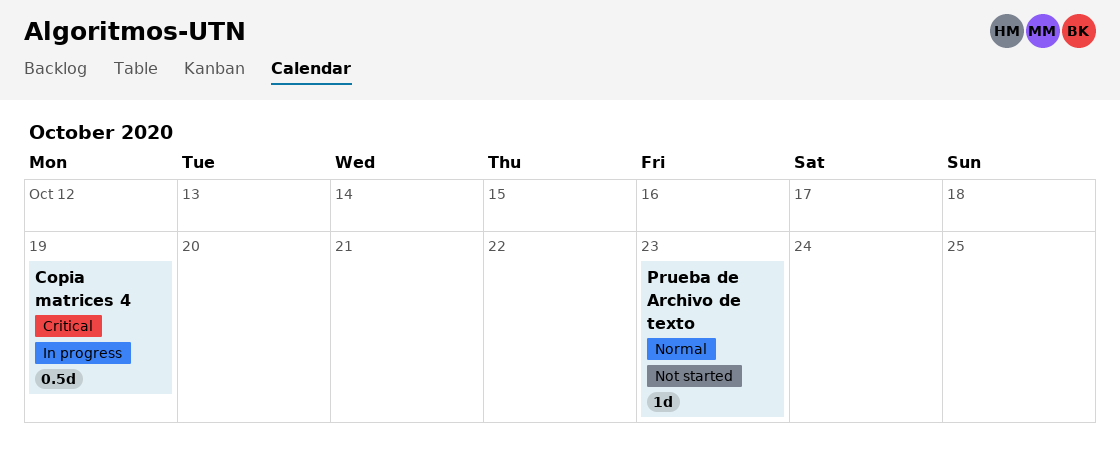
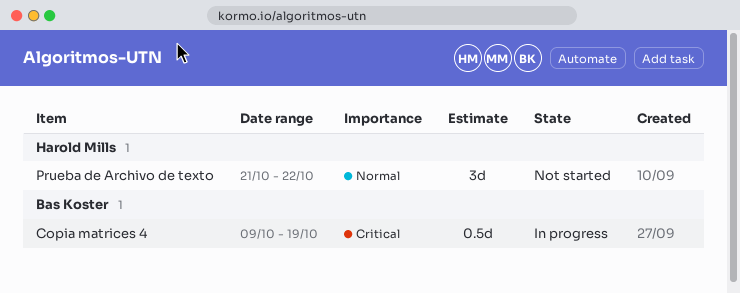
Prueba de Archivo de texto, estimate: 1d -> 3d
Prueba de Archivo de texto, due: Oct 23 -> Oct 22

